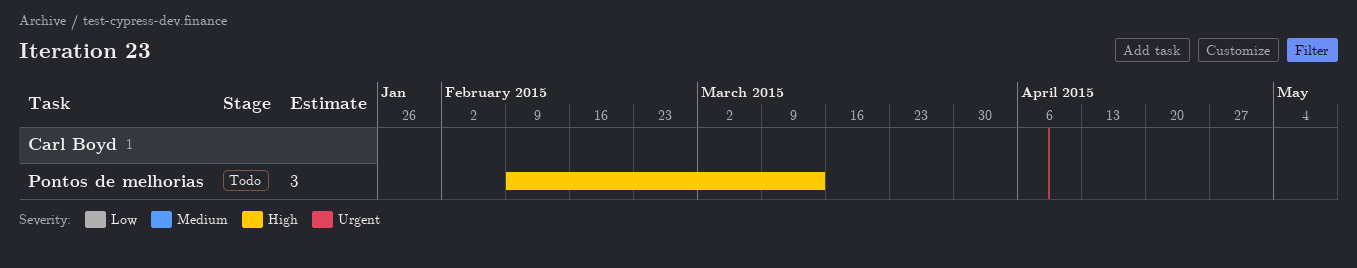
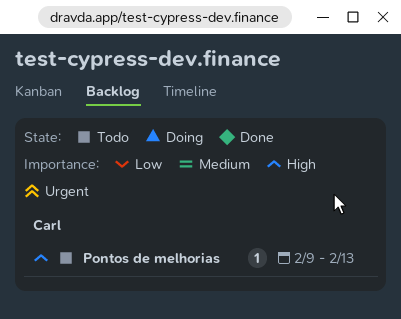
Pontos de melhorias, estimate: 3 -> 1
Pontos de melhorias, due: Mar 13 -> Feb 13

